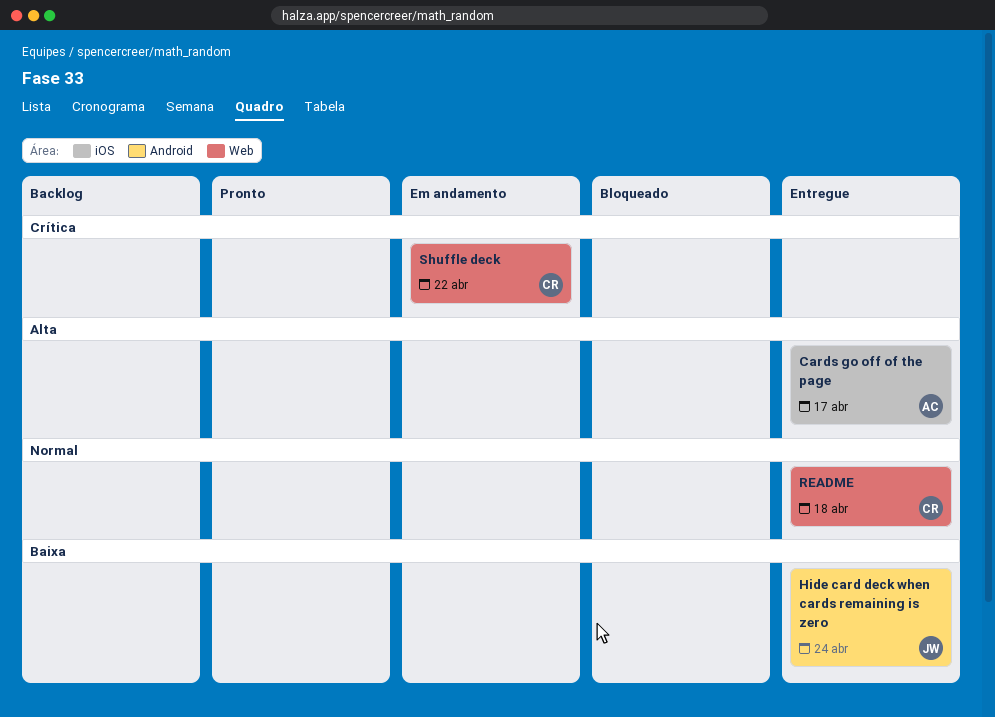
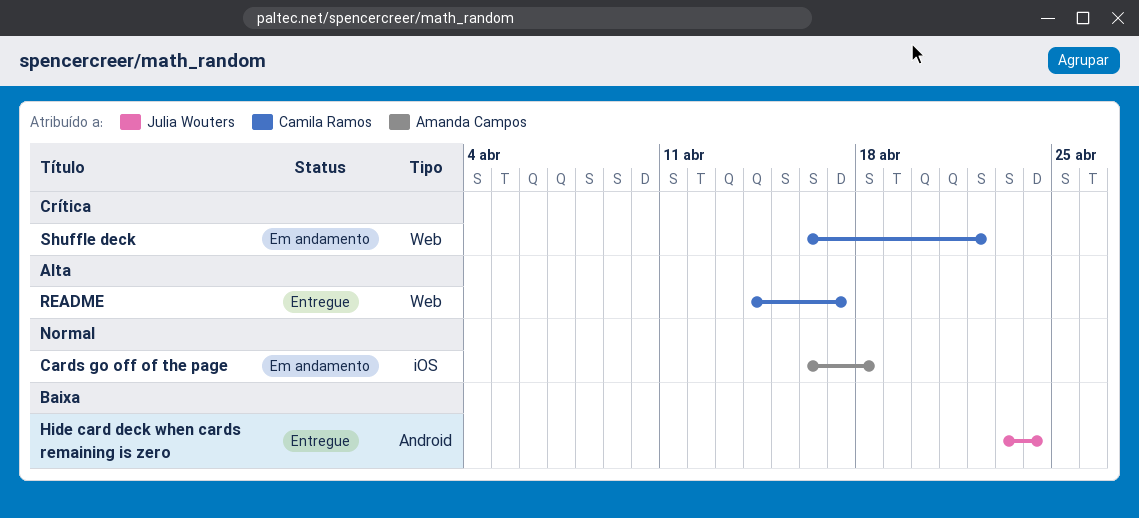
Cards go off of the page, status: Entregue -> Em andamento
Cards go off of the page, priority: Alta -> Normal
Cards go off of the page, due: Apr 17 -> Apr 18
README, priority: Normal -> Alta
README, due: Apr 18 -> Apr 17

